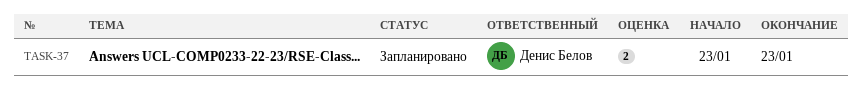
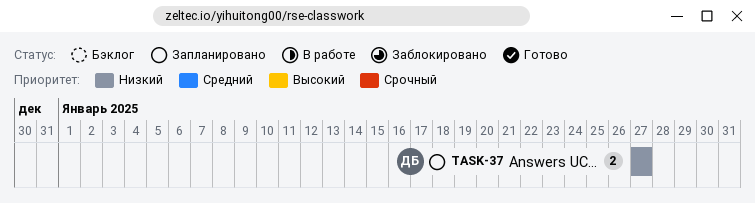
TASK-37, start: Jan 23 -> Jan 27
TASK-37, due: Jan 23 -> Jan 27

